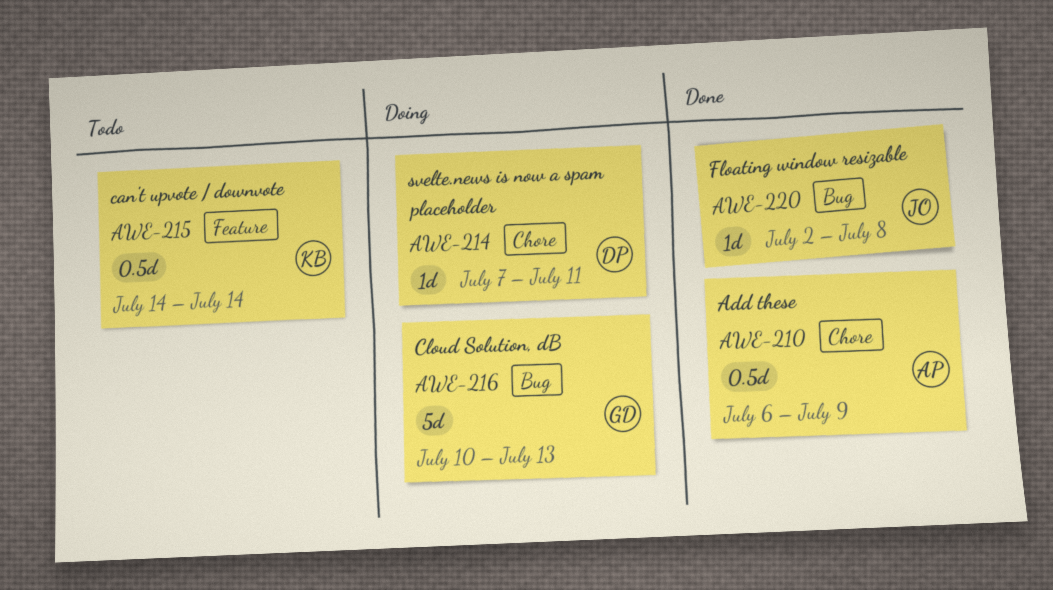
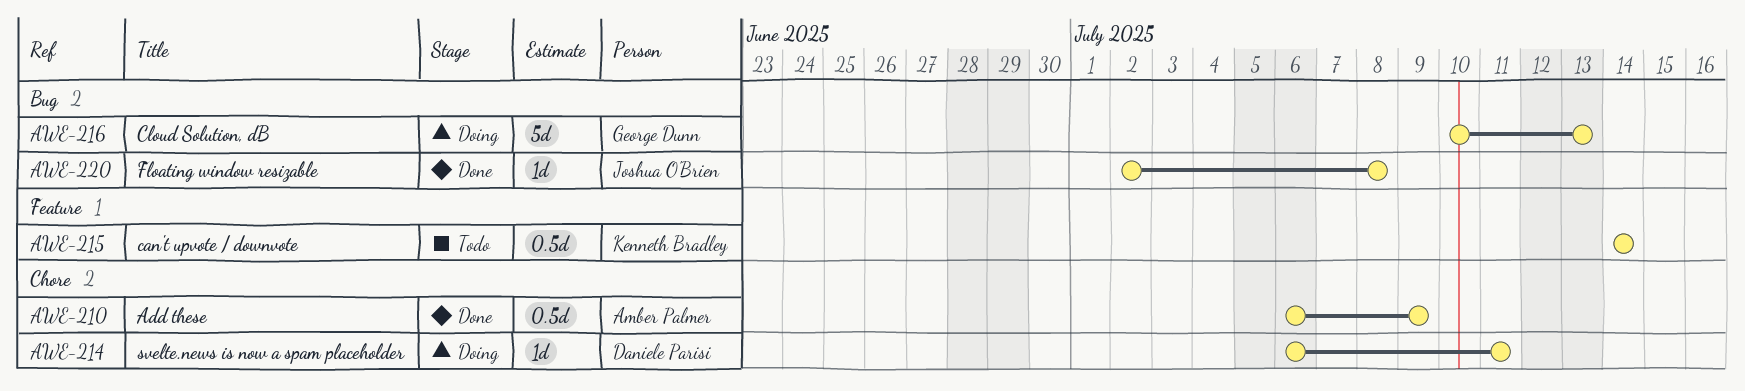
AWE-214, start: Jul 7 -> Jul 6

